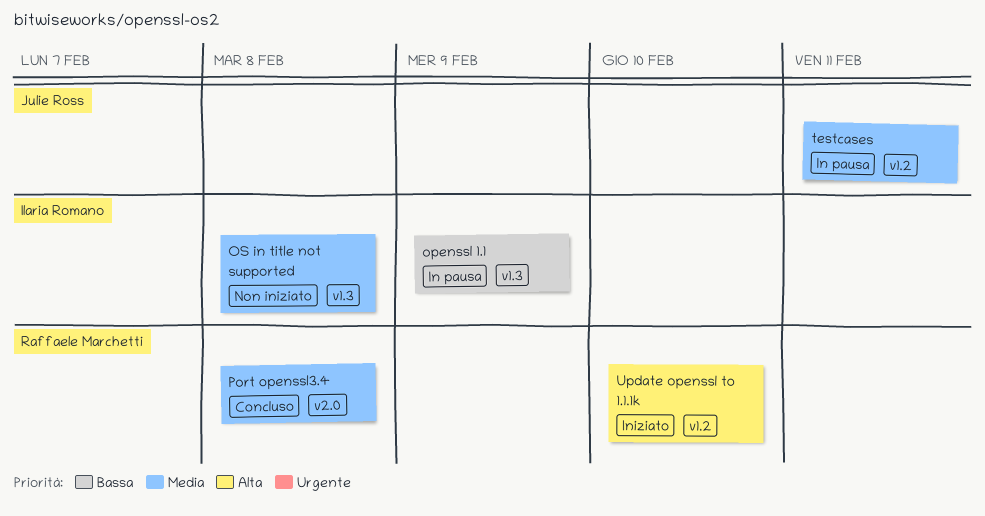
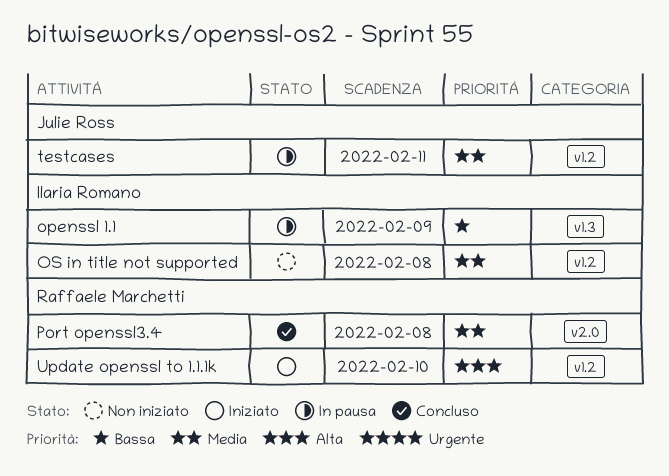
OS in title not supported, label: v1.3 -> v1.2

